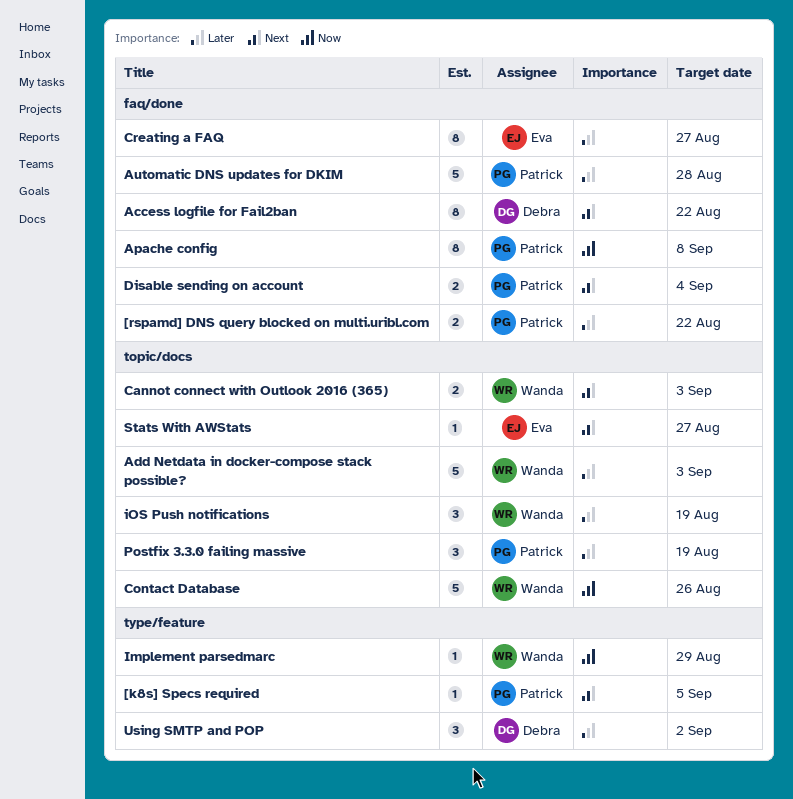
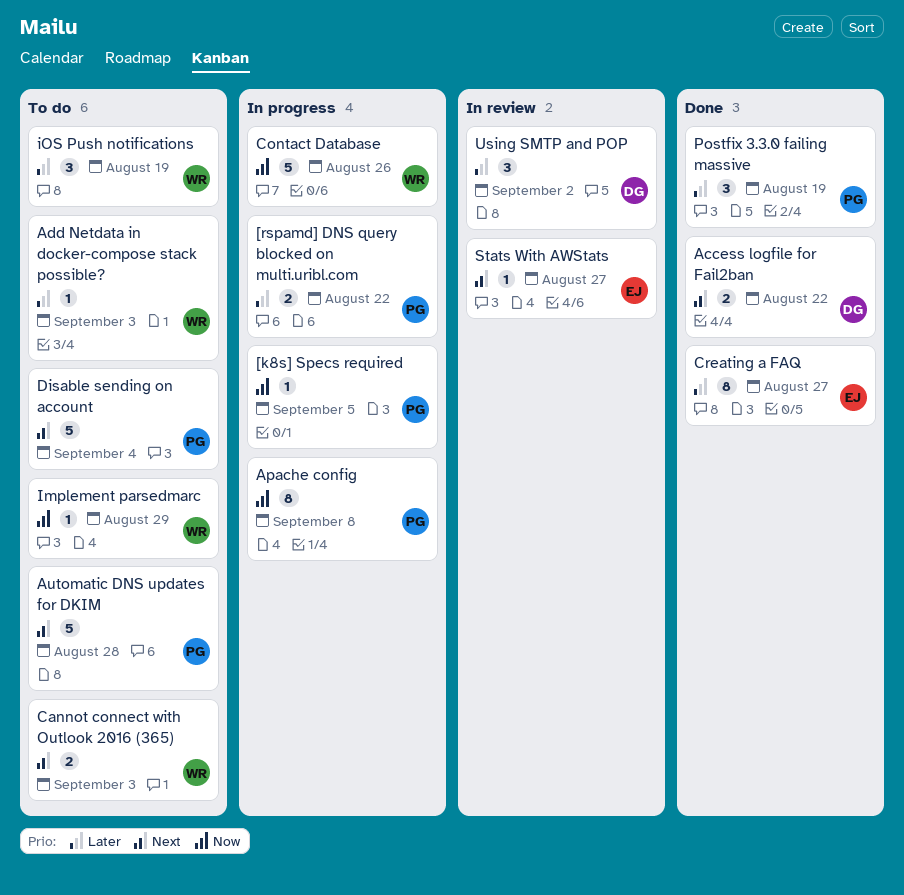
[k8s] Specs required, priority: Next -> Now
Access logfile for Fail2ban, estimate: 8 -> 2
Add Netdata in docker-compose stack possible?, estimate: 5 -> 1
Automatic DNS updates for DKIM, priority: Later -> Next
Disable sending on account, estimate: 2 -> 5

